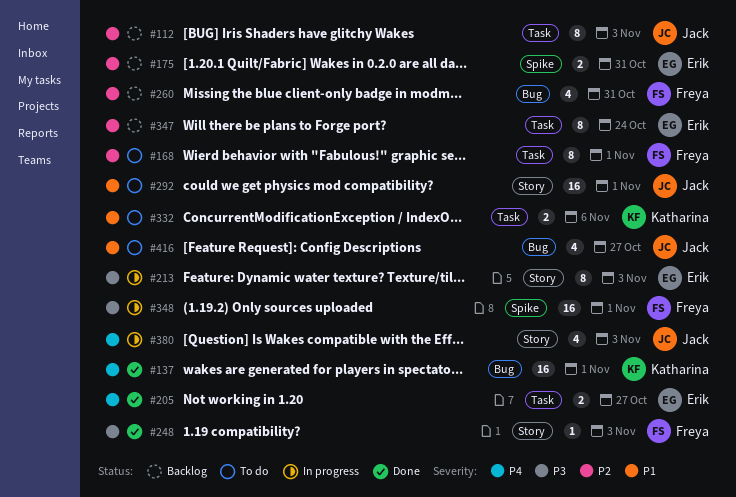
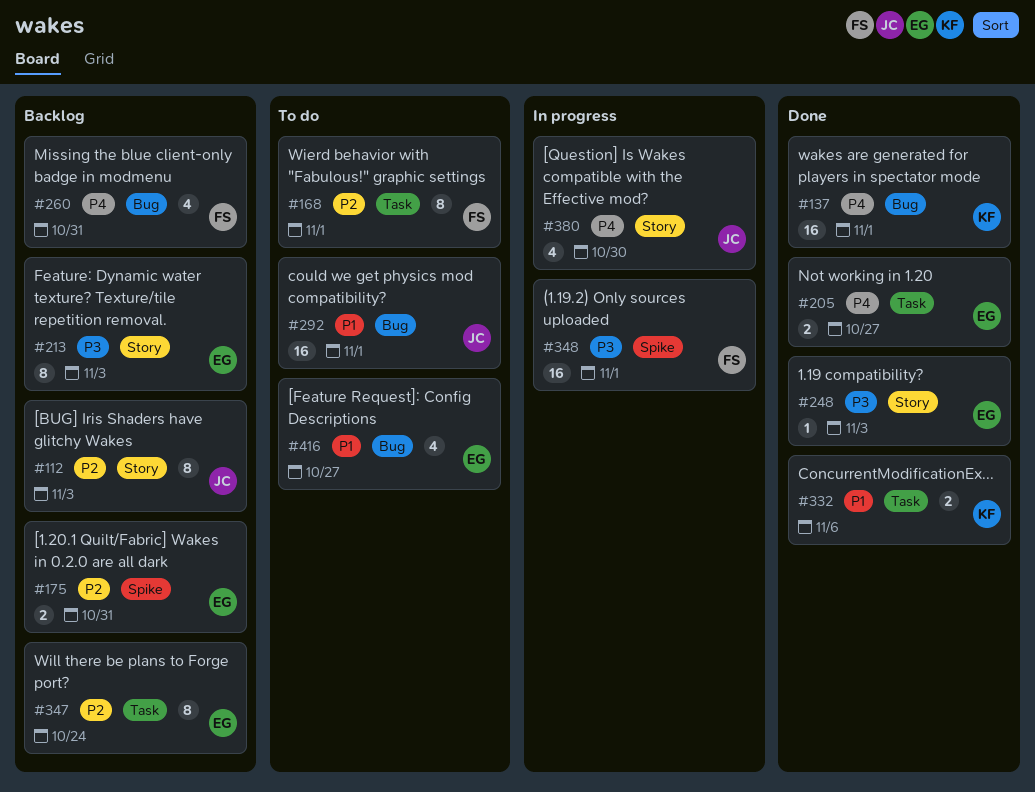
#112, label: Task -> Story
#213, status: In progress -> Backlog
#248, owner: Freya -> Erik
#260, priority: P2 -> P4
#292, label: Story -> Bug
#332, status: To do -> Done
#380, due: Nov 3 -> Oct 30
#416, owner: Jack -> Erik

